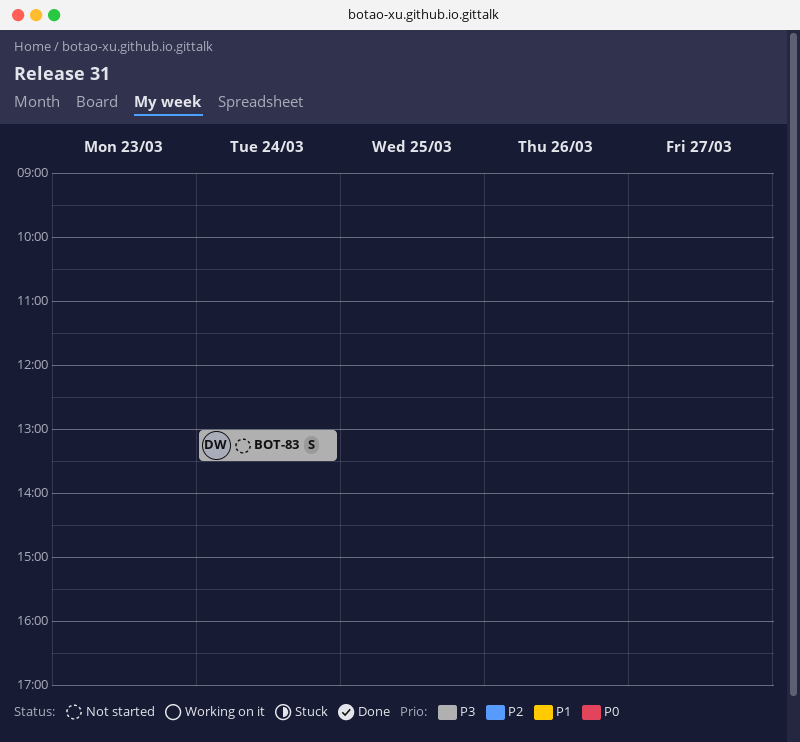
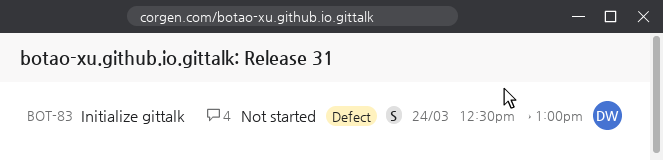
BOT-83, begins: 13:00 -> 12:30
BOT-83, ends: 13:30 -> 13:00

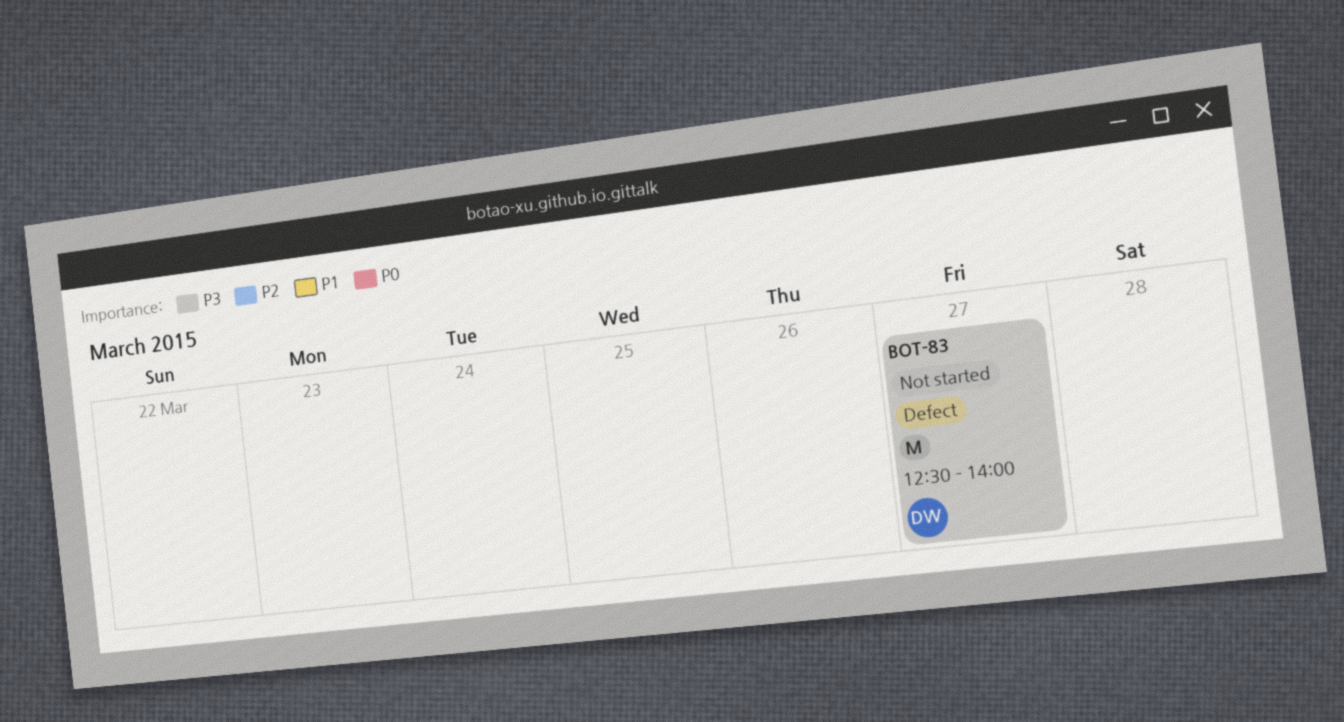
BOT-83, estimate: S -> M
BOT-83, day: Mar 24 -> Mar 27
BOT-83, ends: 13:00 -> 14:00

